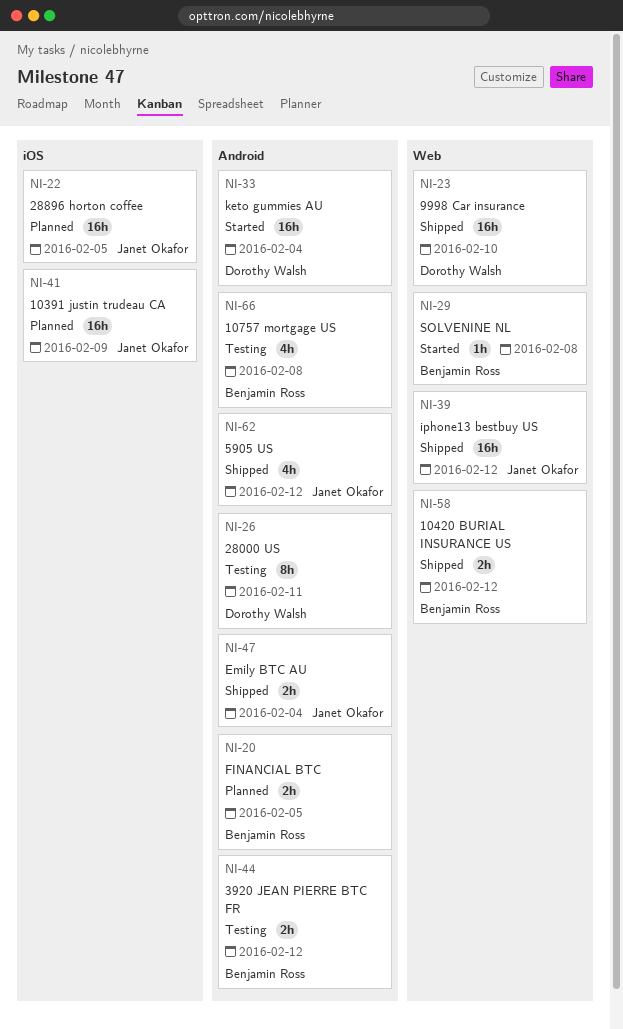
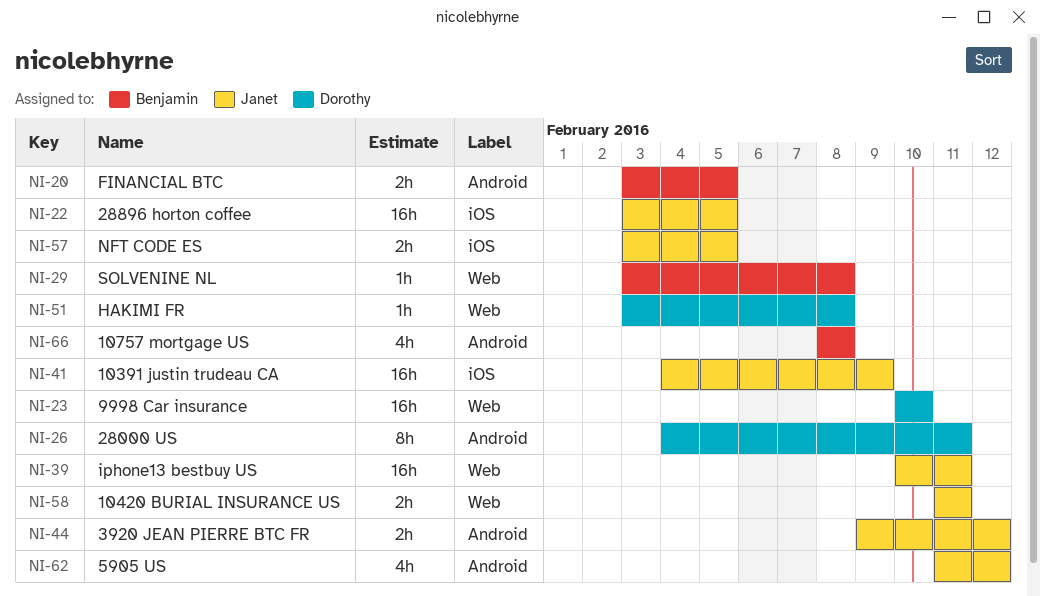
NI-33: present -> none
NI-39, due: Feb 12 -> Feb 11
NI-44, owner: Benjamin Ross -> Janet Okafor
NI-47: present -> none
NI-51: none -> present
NI-57: none -> present
NI-58, owner: Benjamin Ross -> Janet Okafor
NI-58, due: Feb 12 -> Feb 11

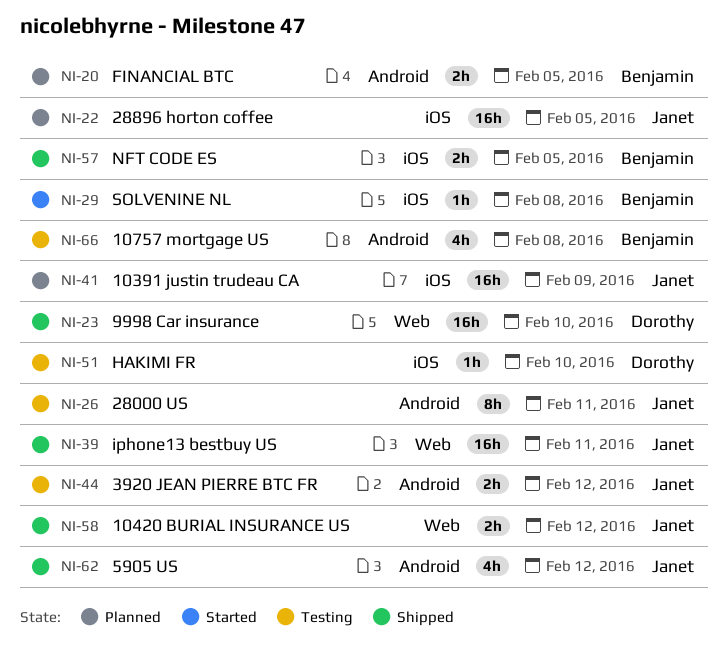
NI-26, owner: Dorothy -> Janet
NI-29, label: Web -> iOS
NI-51, label: Web -> iOS
NI-51, due: Feb 8 -> Feb 10
NI-57, owner: Janet -> Benjamin
NI-58, due: Feb 11 -> Feb 12

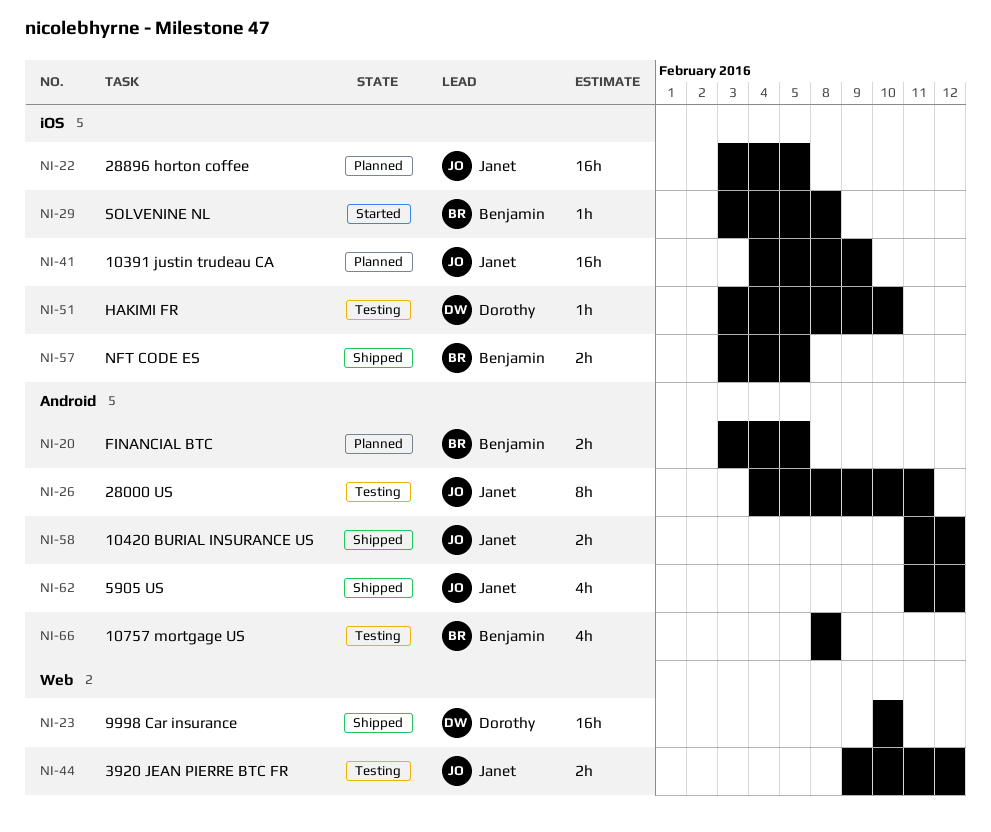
NI-39: present -> none
NI-44, label: Android -> Web
NI-58, label: Web -> Android

